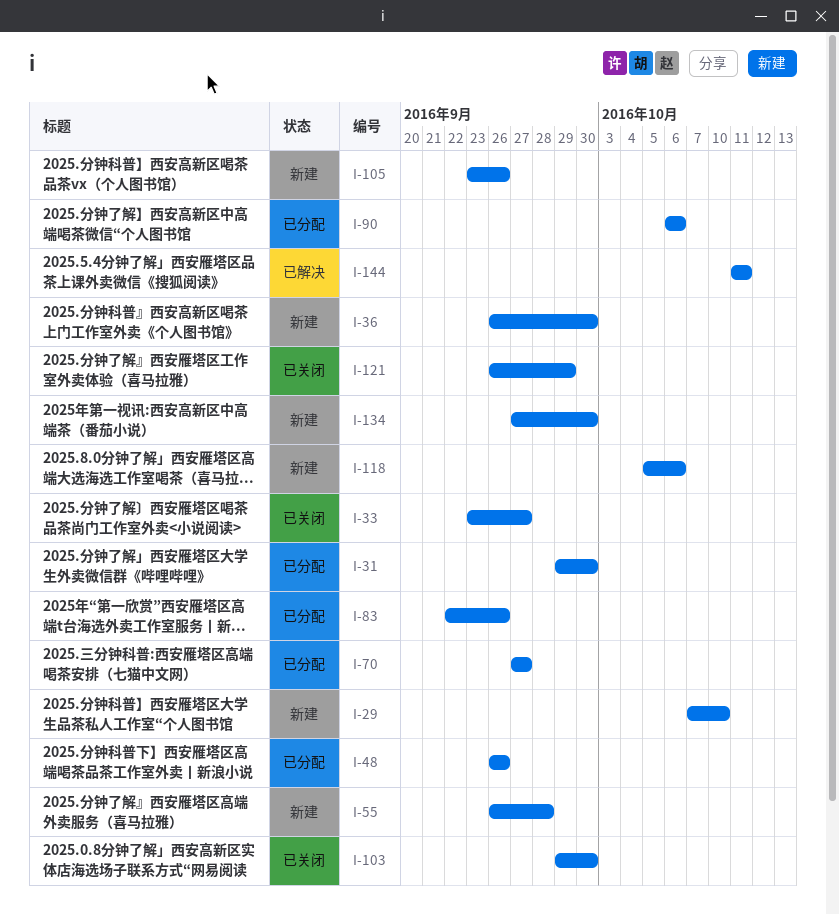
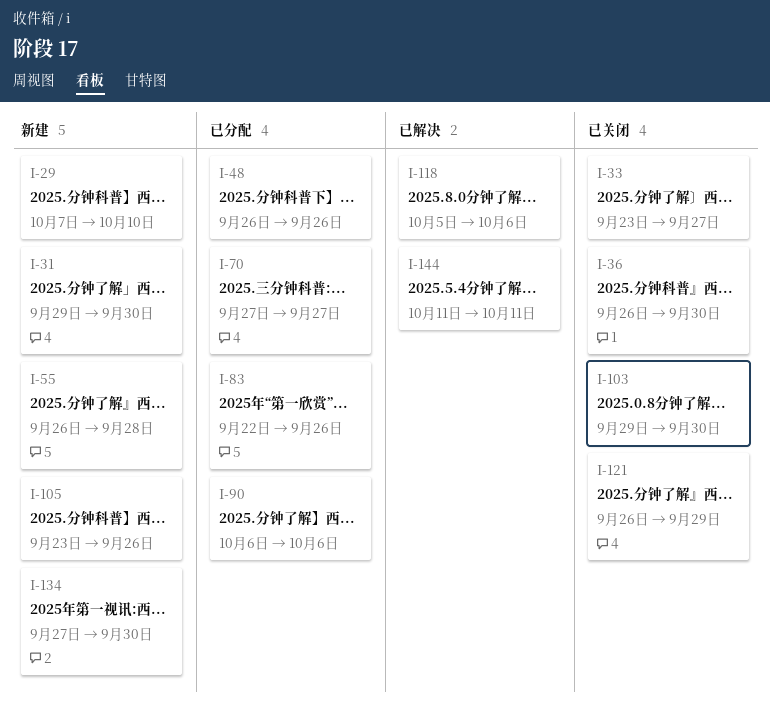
I-31, status: 已分配 -> 新建
I-36, status: 新建 -> 已关闭
I-118, status: 新建 -> 已解决

